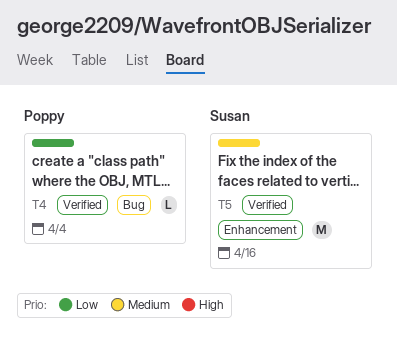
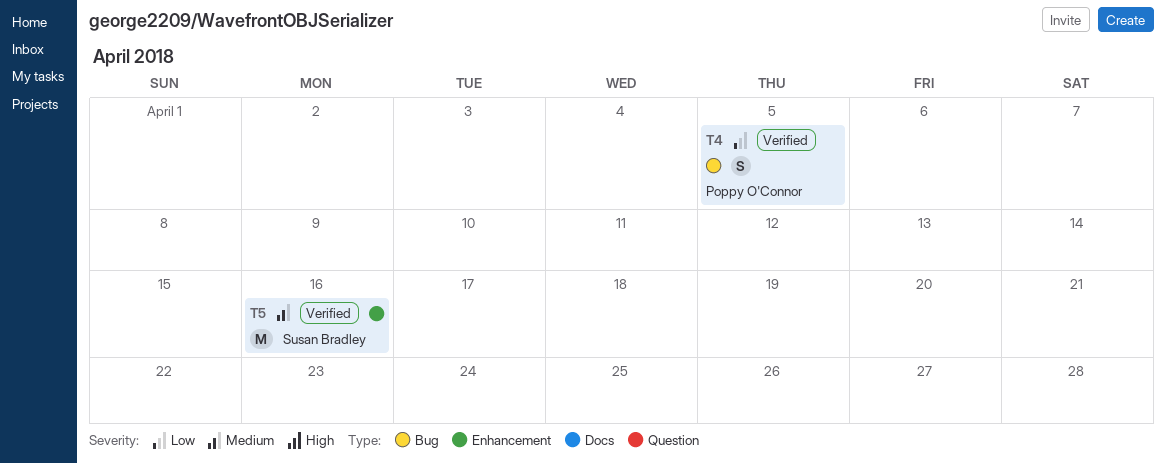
T4, estimate: L -> S
T4, due: Apr 4 -> Apr 5

